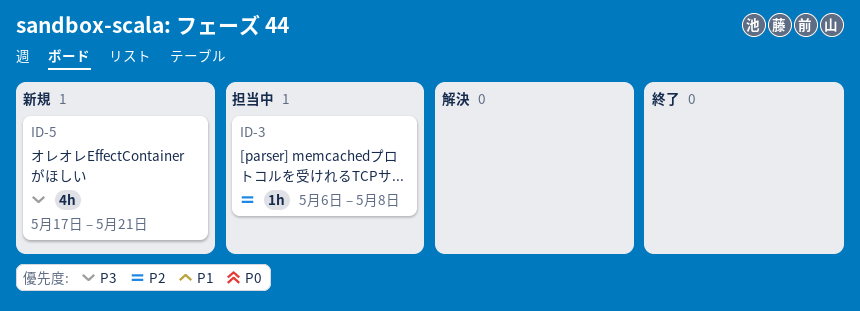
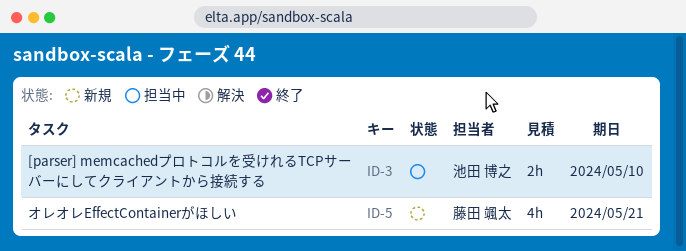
ID-3, estimate: 1h -> 2h
ID-3, due: May 8 -> May 10

